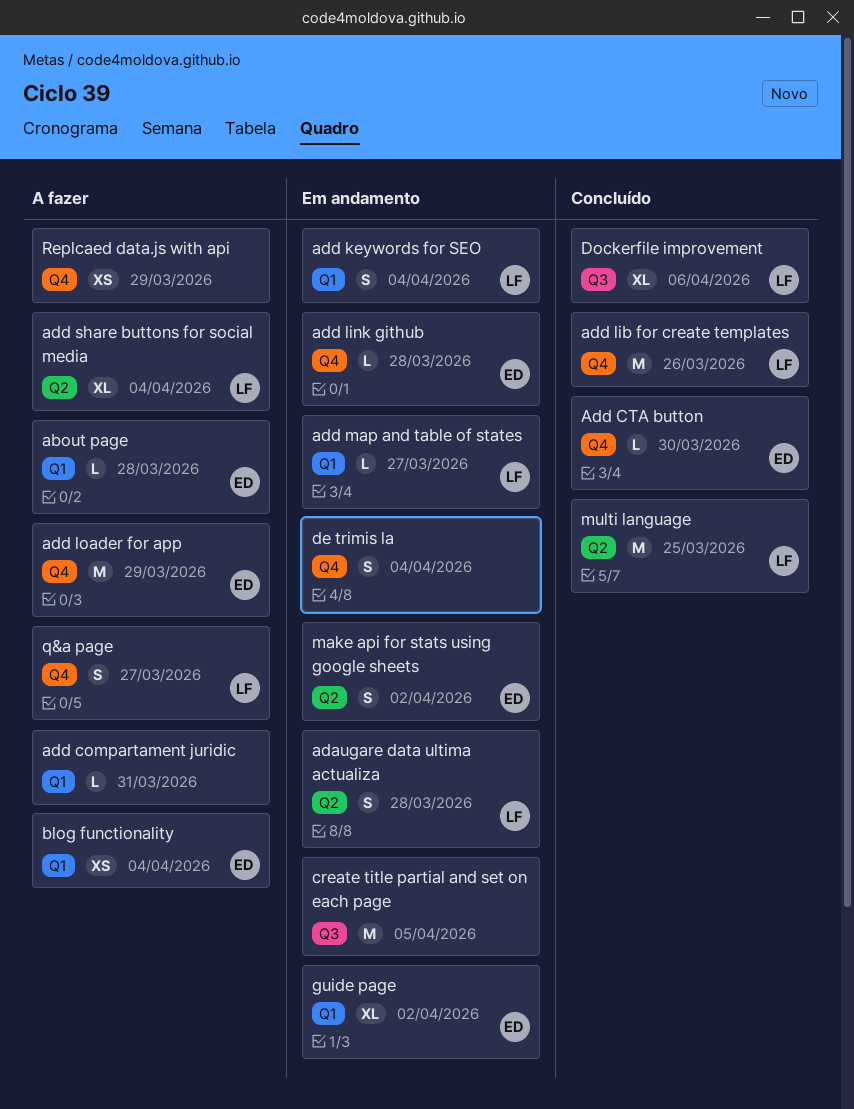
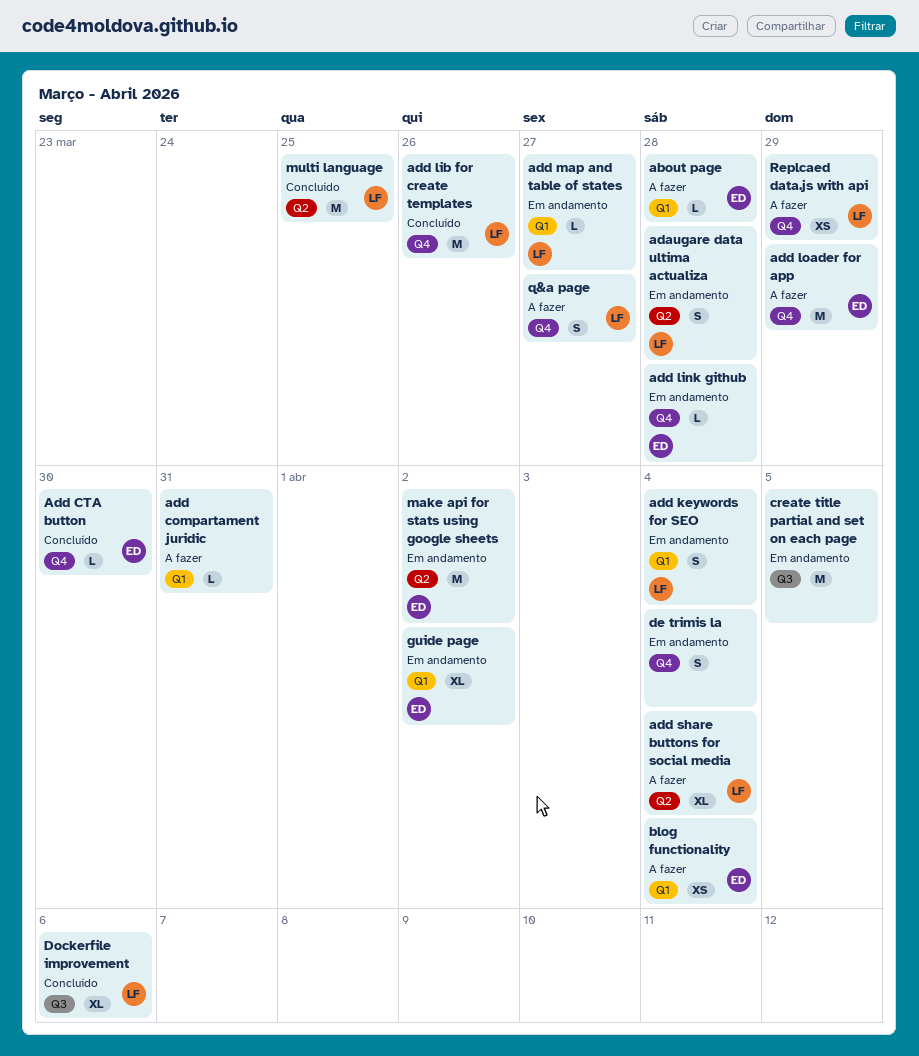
make api for stats using google sheets, estimate: S -> M
Replcaed data.js with api, owner: none -> LF

